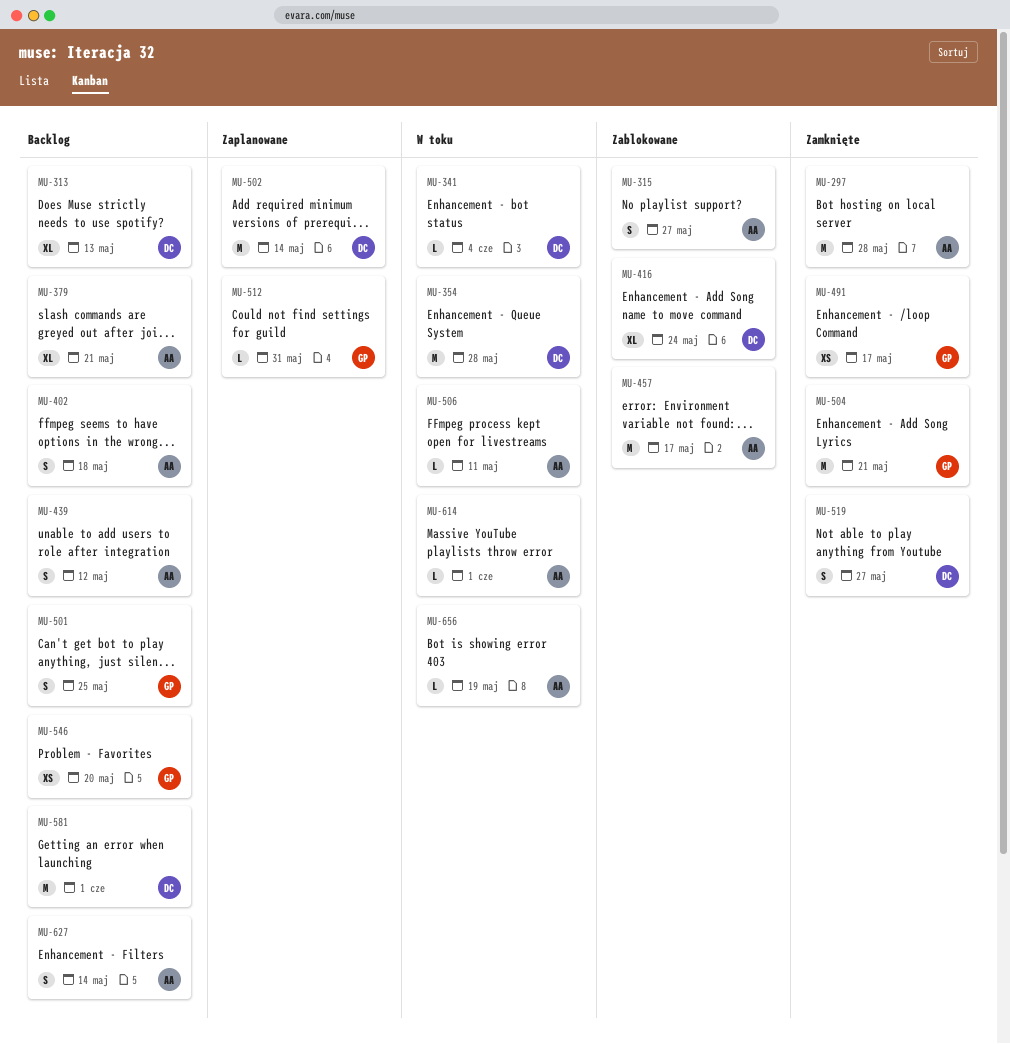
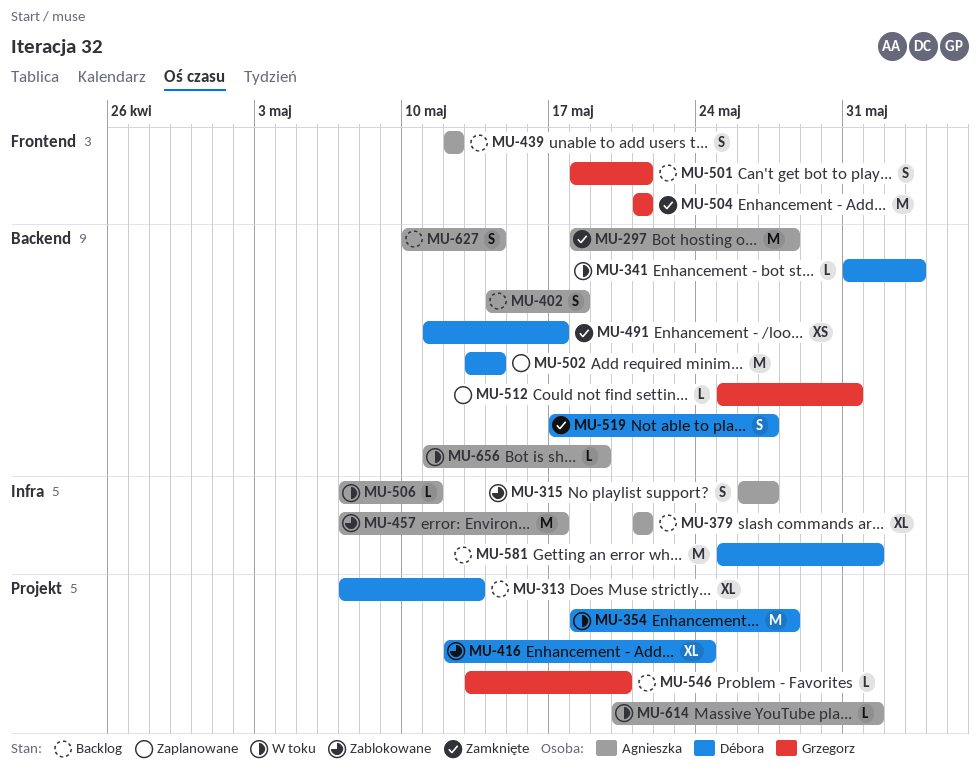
MU-341, due: Jun 4 -> Jun 3
MU-491, owner: Grzegorz -> Débora
MU-501, due: May 25 -> May 21
MU-546, estimate: XS -> L

